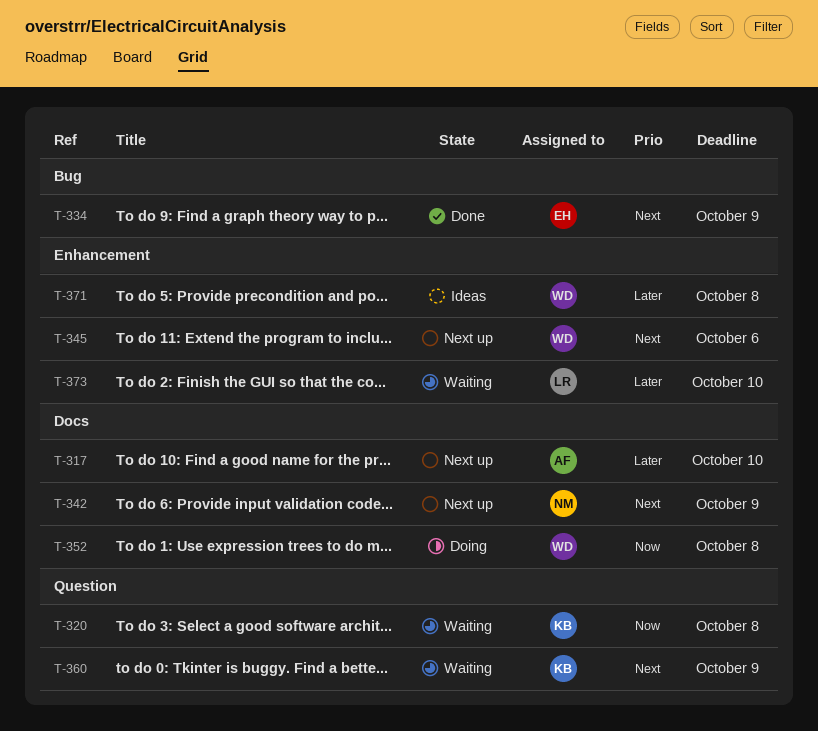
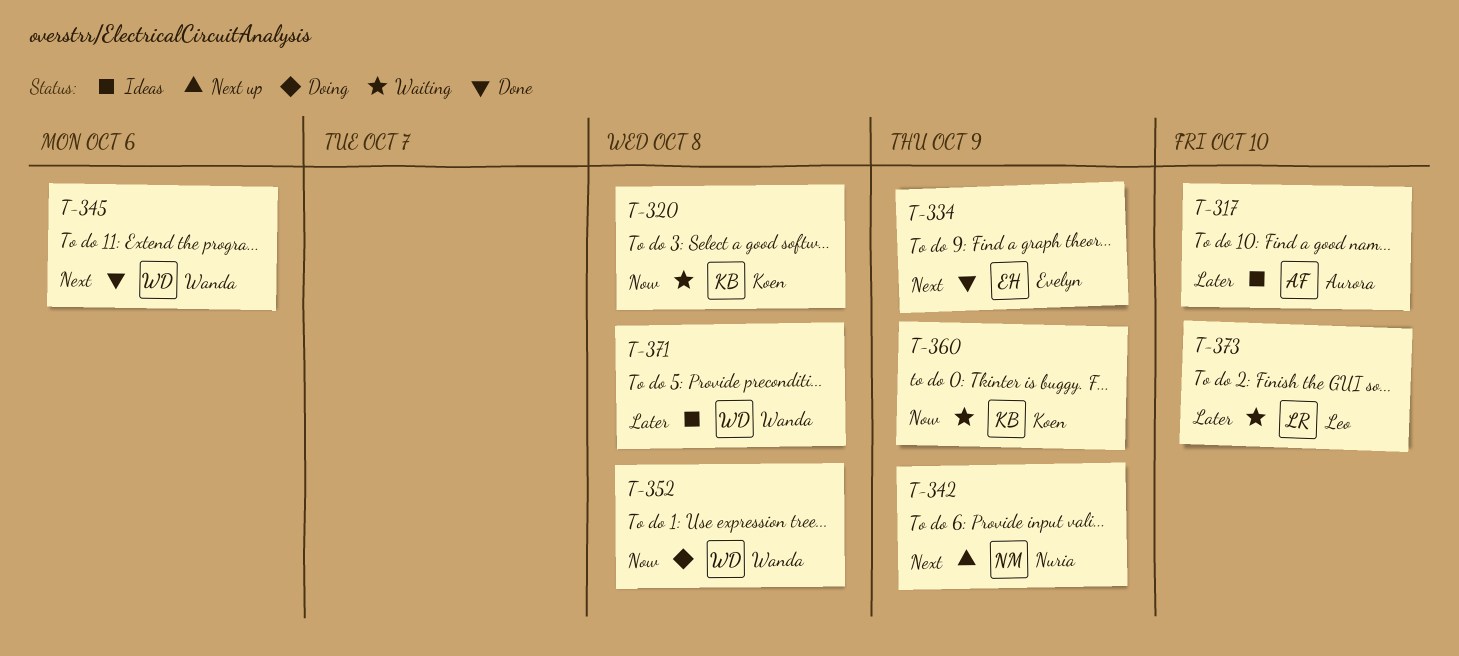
T-317, status: Next up -> Ideas
T-345, status: Next up -> Done
T-360, priority: Next -> Now

